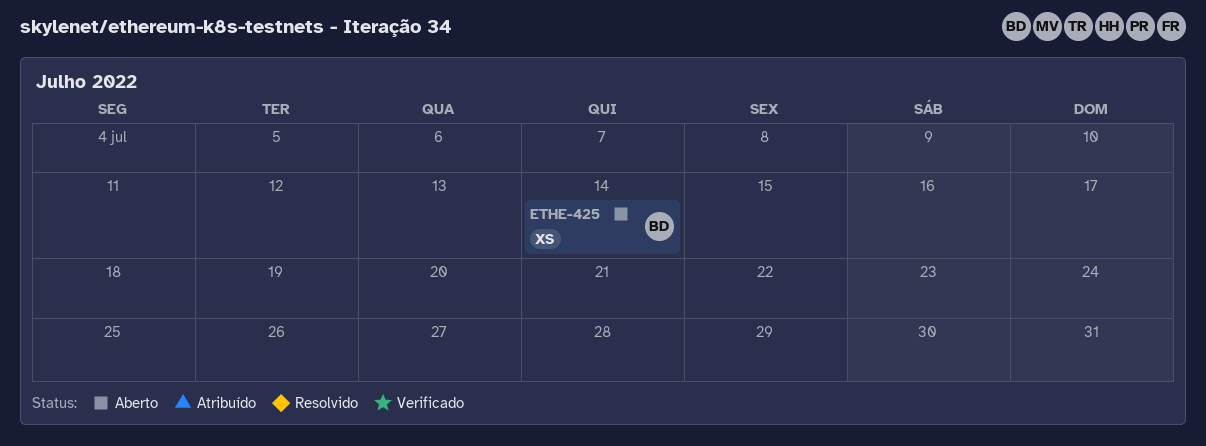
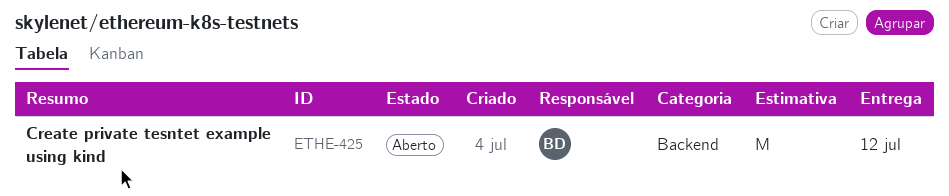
ETHE-425, estimate: XS -> M
ETHE-425, due: Jul 14 -> Jul 12

